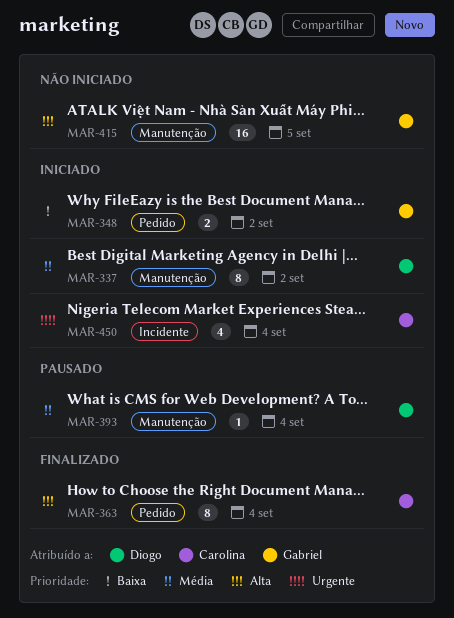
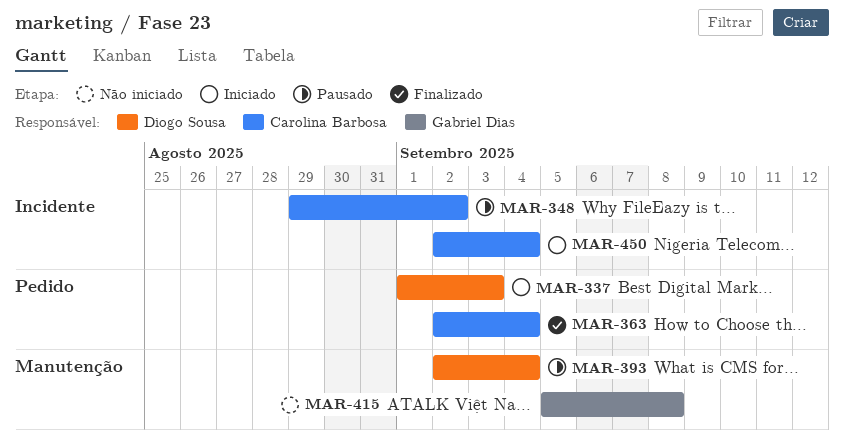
MAR-337, label: Manutenção -> Pedido
MAR-337, due: Sep 2 -> Sep 3
MAR-348, status: Iniciado -> Pausado
MAR-348, owner: Gabriel Dias -> Carolina Barbosa
MAR-348, label: Pedido -> Incidente
MAR-415, due: Sep 5 -> Sep 8

